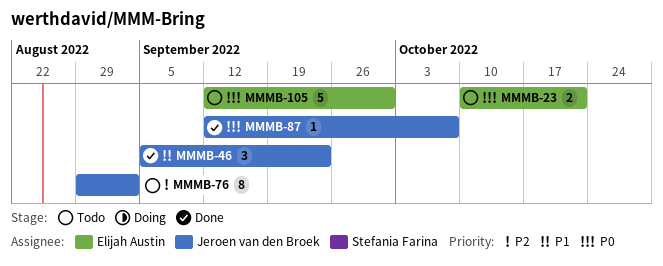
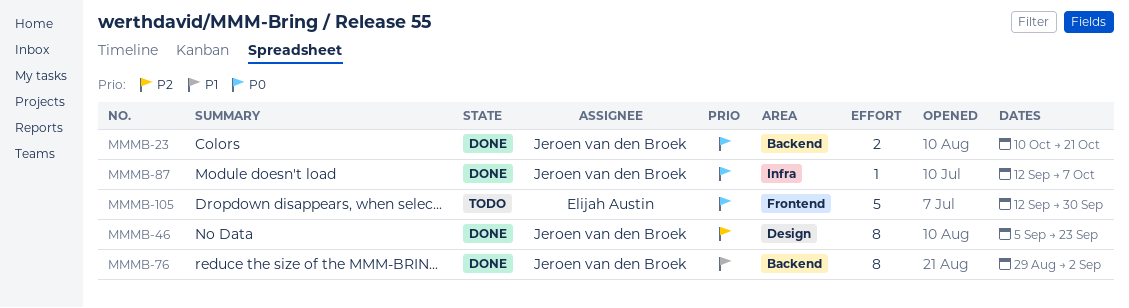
MMMB-23, status: Todo -> Done
MMMB-23, owner: Elijah Austin -> Jeroen van den Broek
MMMB-46, priority: P1 -> P2
MMMB-46, estimate: 3 -> 8
MMMB-76, status: Todo -> Done
MMMB-76, priority: P2 -> P1

